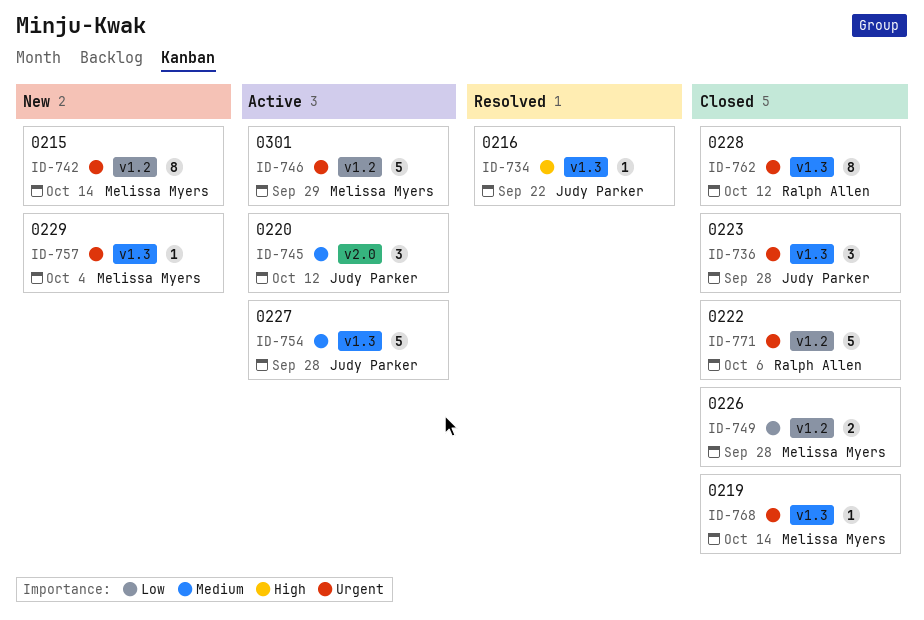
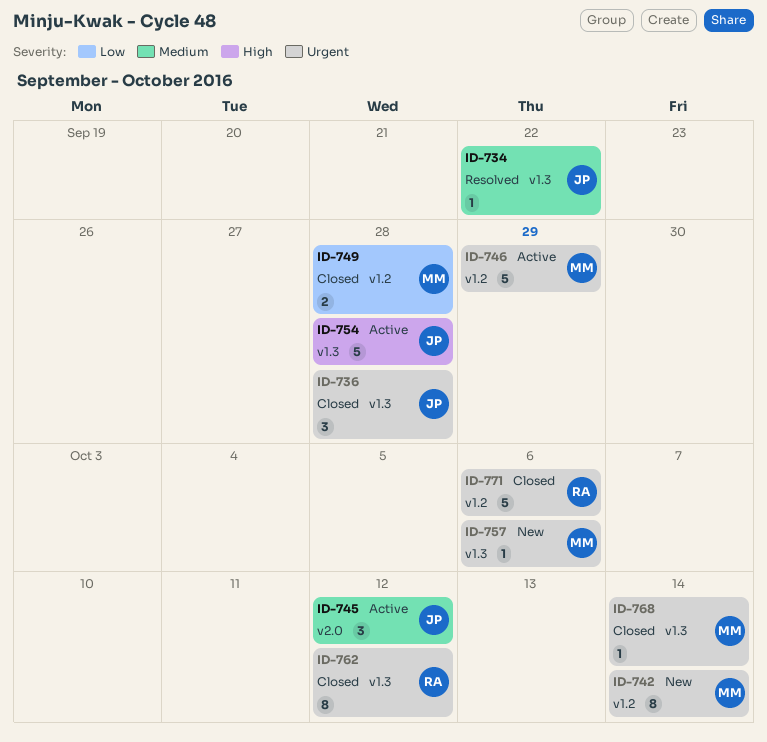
ID-734, priority: High -> Medium
ID-754, priority: Medium -> High
ID-757, due: Oct 4 -> Oct 6

